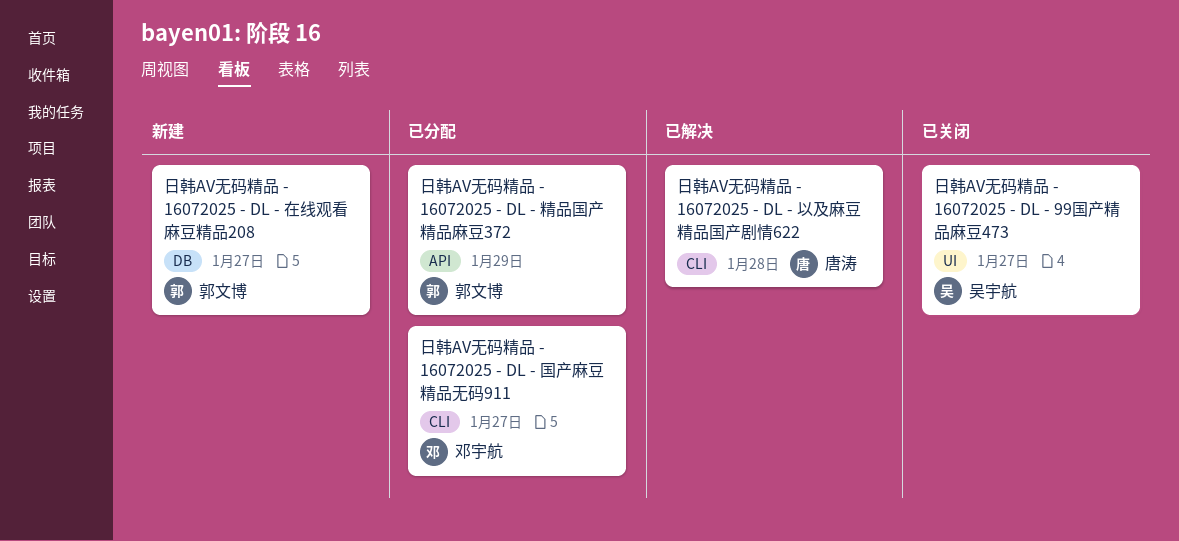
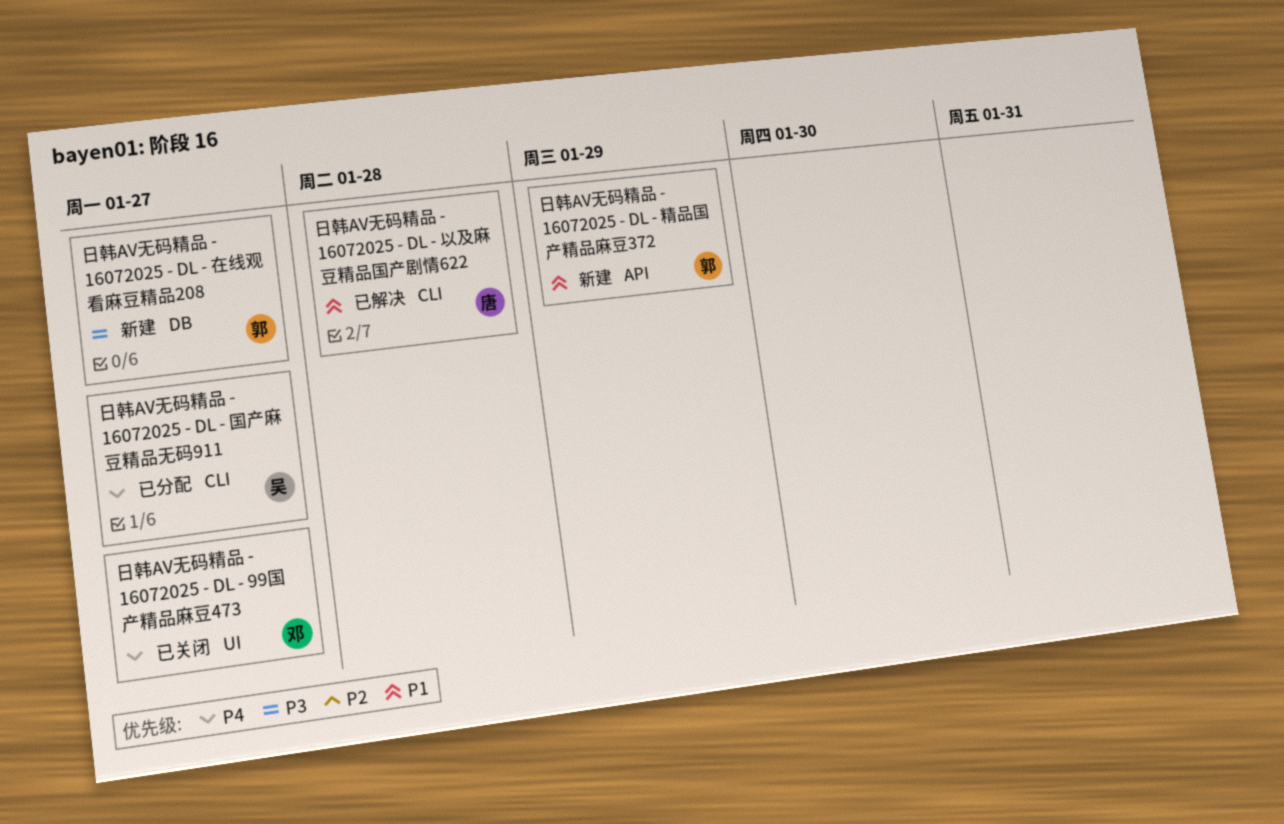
日韩AV无码精品 - 16072025 - DL - 99国产精品麻豆473, owner: 吴宇航 -> 邓宇航
日韩AV无码精品 - 16072025 - DL - 国产麻豆精品无码911, owner: 邓宇航 -> 吴宇航
日韩AV无码精品 - 16072025 - DL - 精品国产精品麻豆372, status: 已分配 -> 新建

